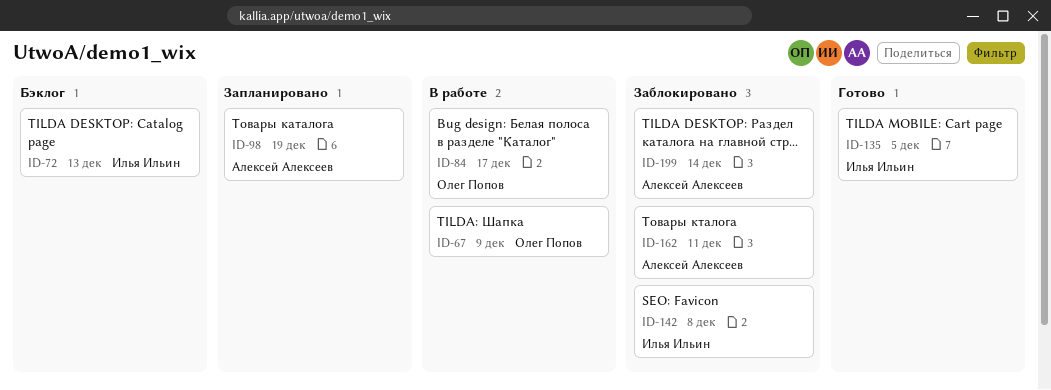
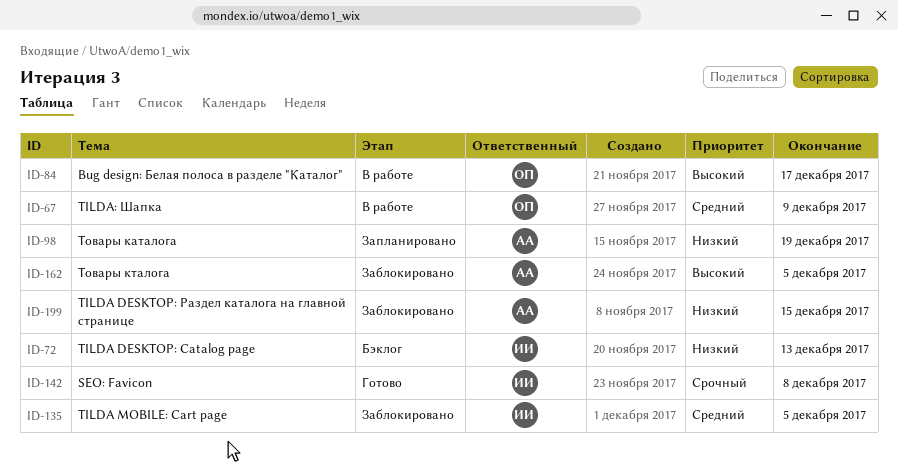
ID-135, status: Готово -> Заблокировано
ID-142, status: Заблокировано -> Готово
ID-162, due: Dec 11 -> Dec 5
ID-199, due: Dec 14 -> Dec 15

